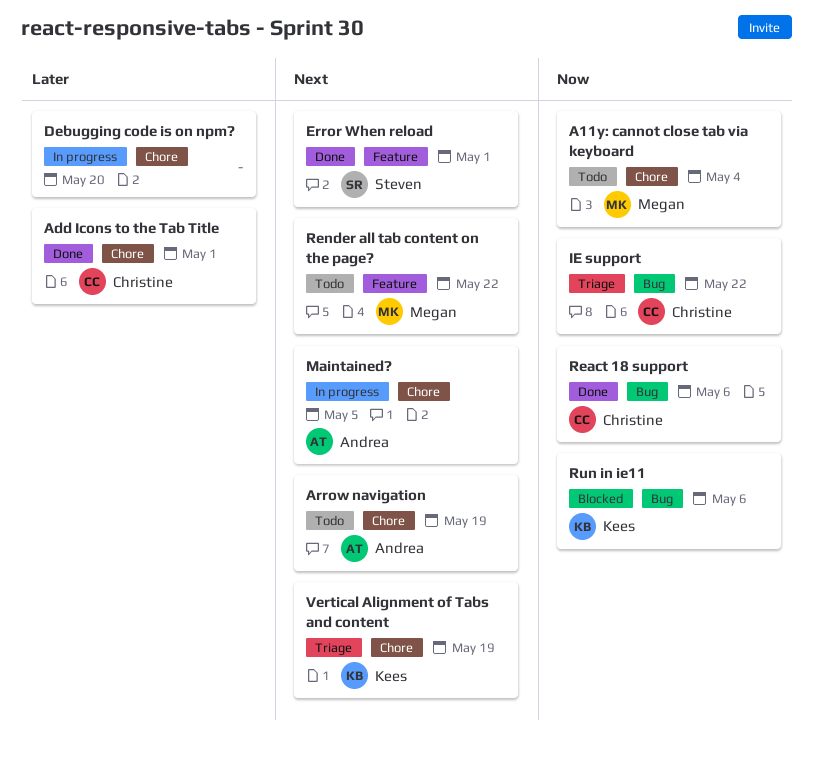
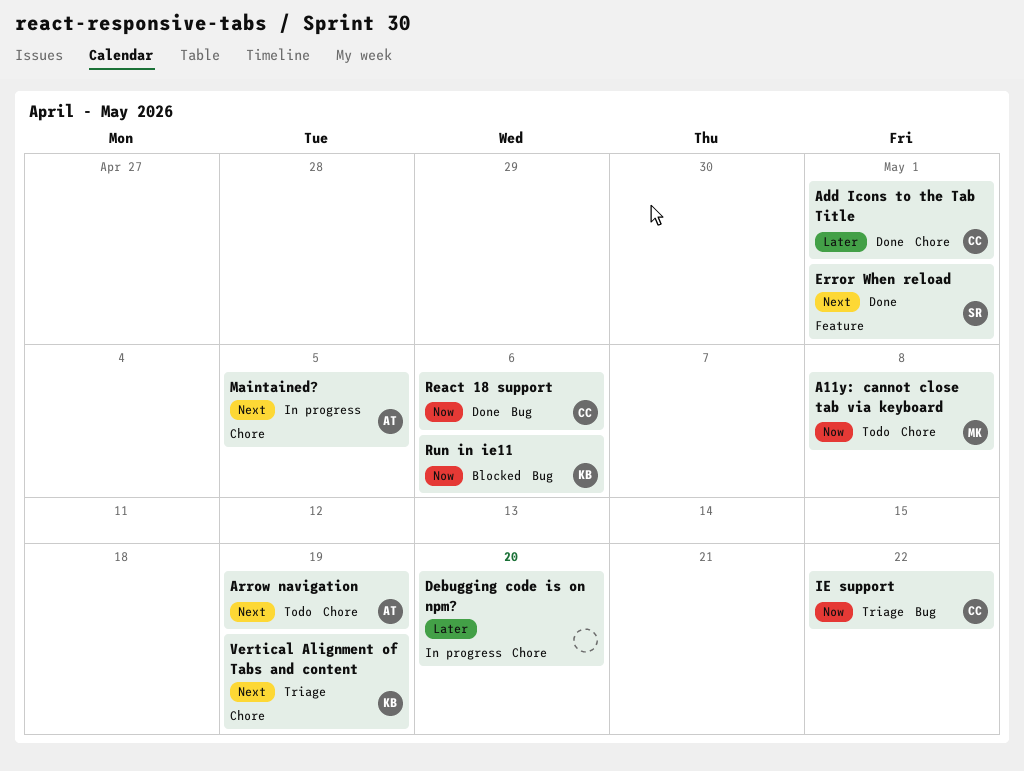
A11y: cannot close tab via keyboard, due: May 4 -> May 8
Render all tab content on the page?: present -> none

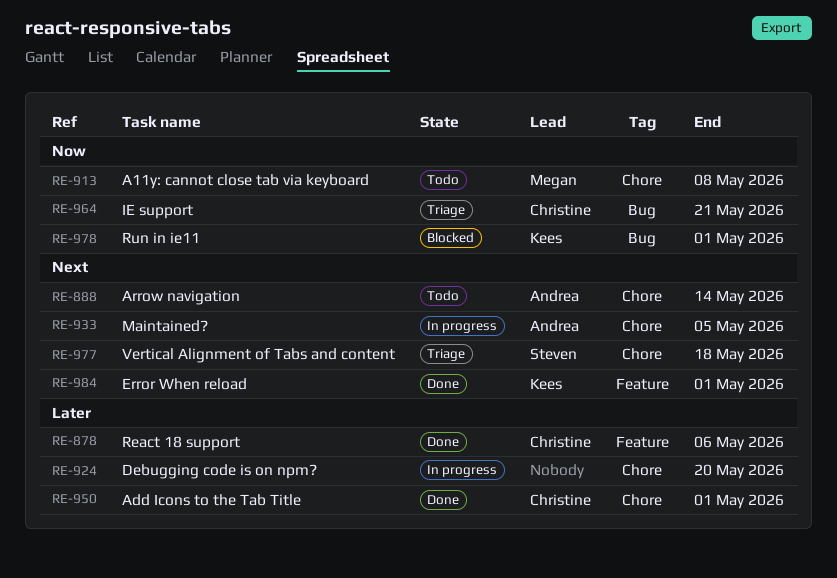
Arrow navigation, due: May 19 -> May 14
Error When reload, owner: Steven -> Kees
IE support, due: May 22 -> May 21
React 18 support, priority: Now -> Later
React 18 support, label: Bug -> Feature
Run in ie11, due: May 6 -> May 1
Vertical Alignment of Tabs and content, owner: Kees -> Steven
Vertical Alignment of Tabs and content, due: May 19 -> May 18

